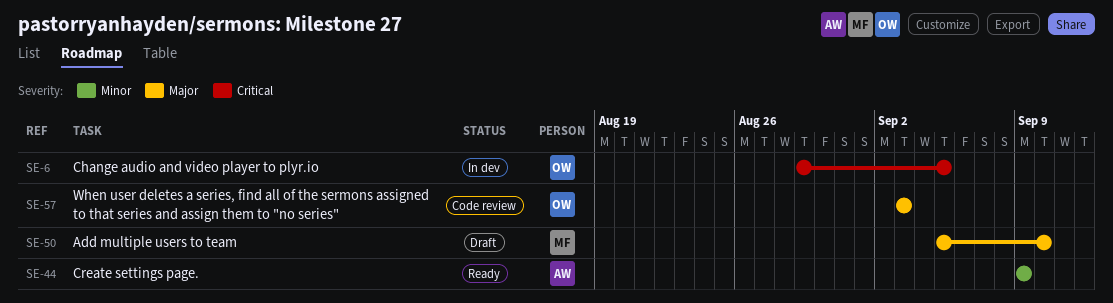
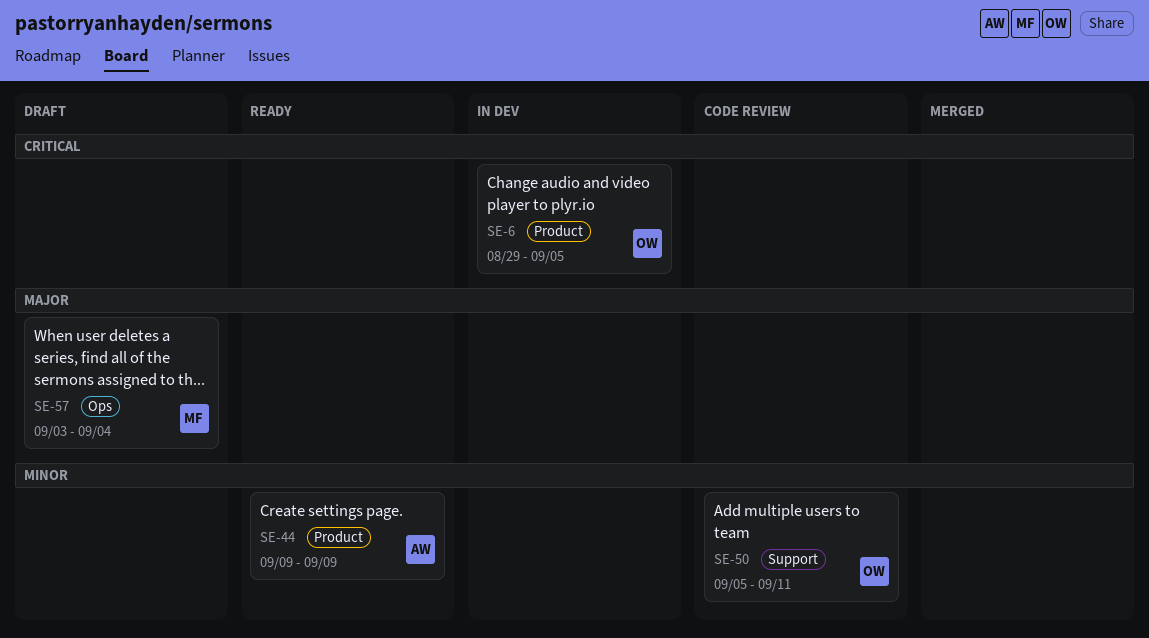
SE-50, status: Draft -> Code review
SE-50, owner: MF -> OW
SE-50, priority: Major -> Minor
SE-50, due: Sep 10 -> Sep 11
SE-57, status: Code review -> Draft
SE-57, owner: OW -> MF
SE-57, due: Sep 3 -> Sep 4

